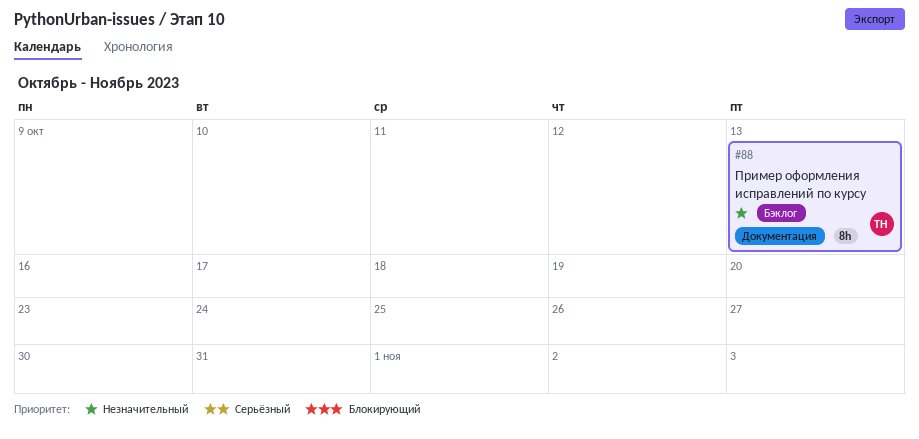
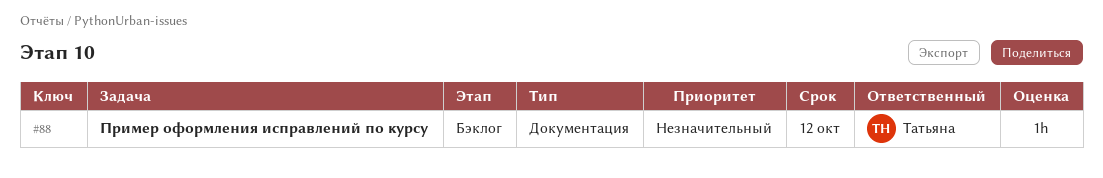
#88, estimate: 8h -> 1h
#88, due: Oct 13 -> Oct 12

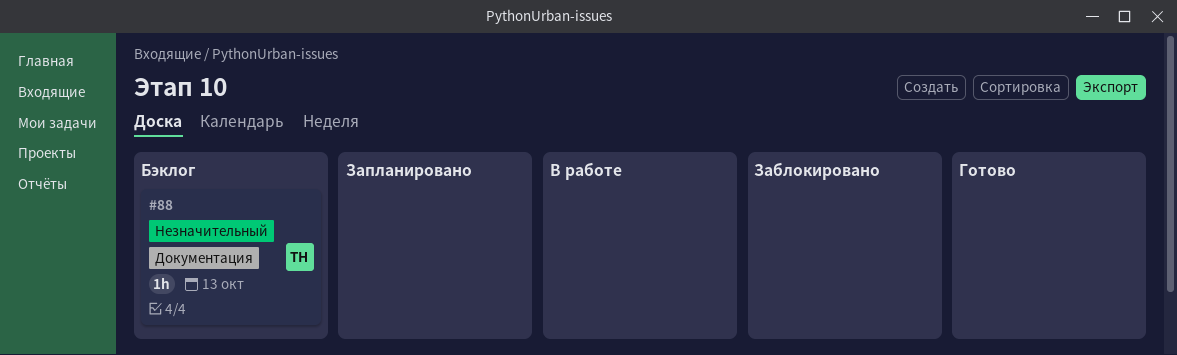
#88, due: Oct 12 -> Oct 13

